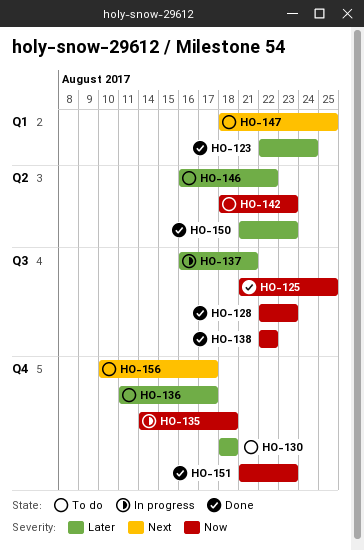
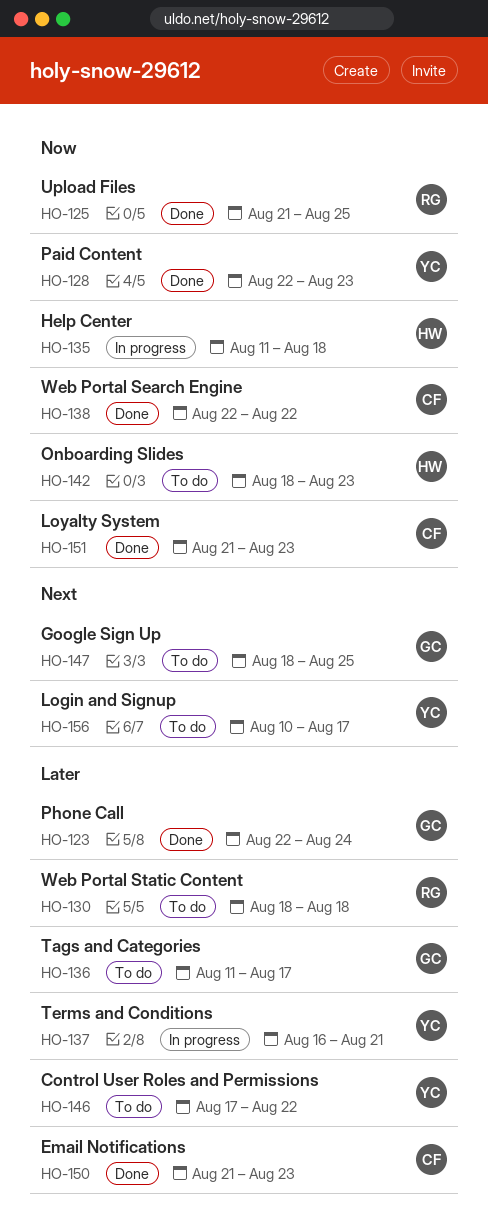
HO-135, start: Aug 14 -> Aug 11
HO-146, start: Aug 16 -> Aug 17

